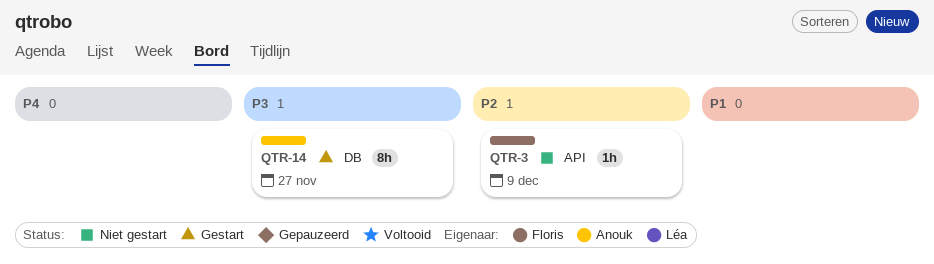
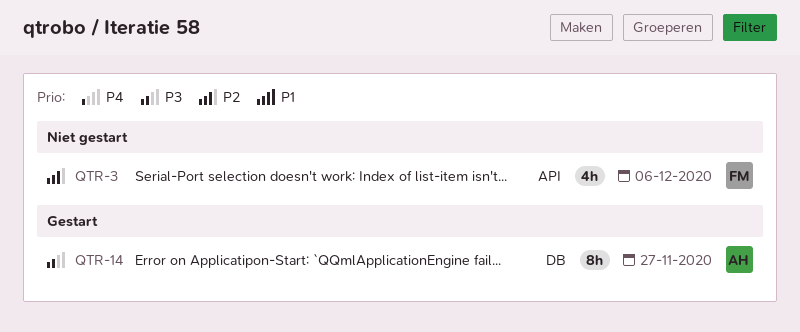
QTR-3, estimate: 1h -> 4h
QTR-3, due: Dec 9 -> Dec 6

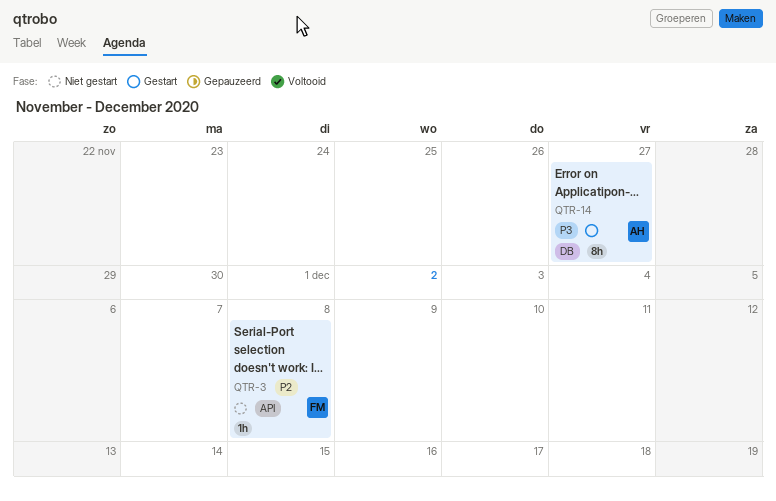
QTR-3, estimate: 4h -> 1h
QTR-3, due: Dec 6 -> Dec 8

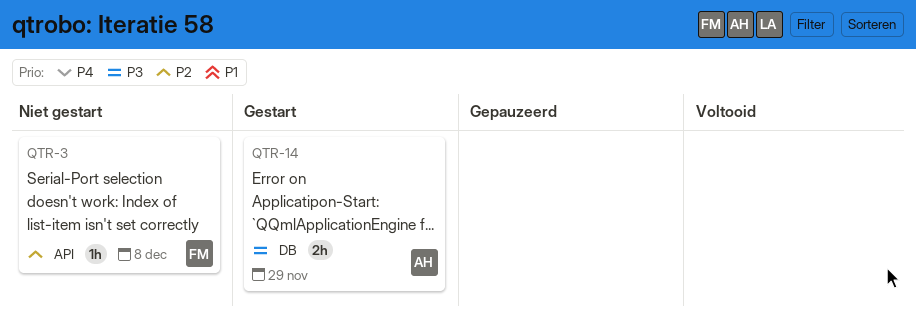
QTR-14, estimate: 8h -> 2h
QTR-14, due: Nov 27 -> Nov 29

